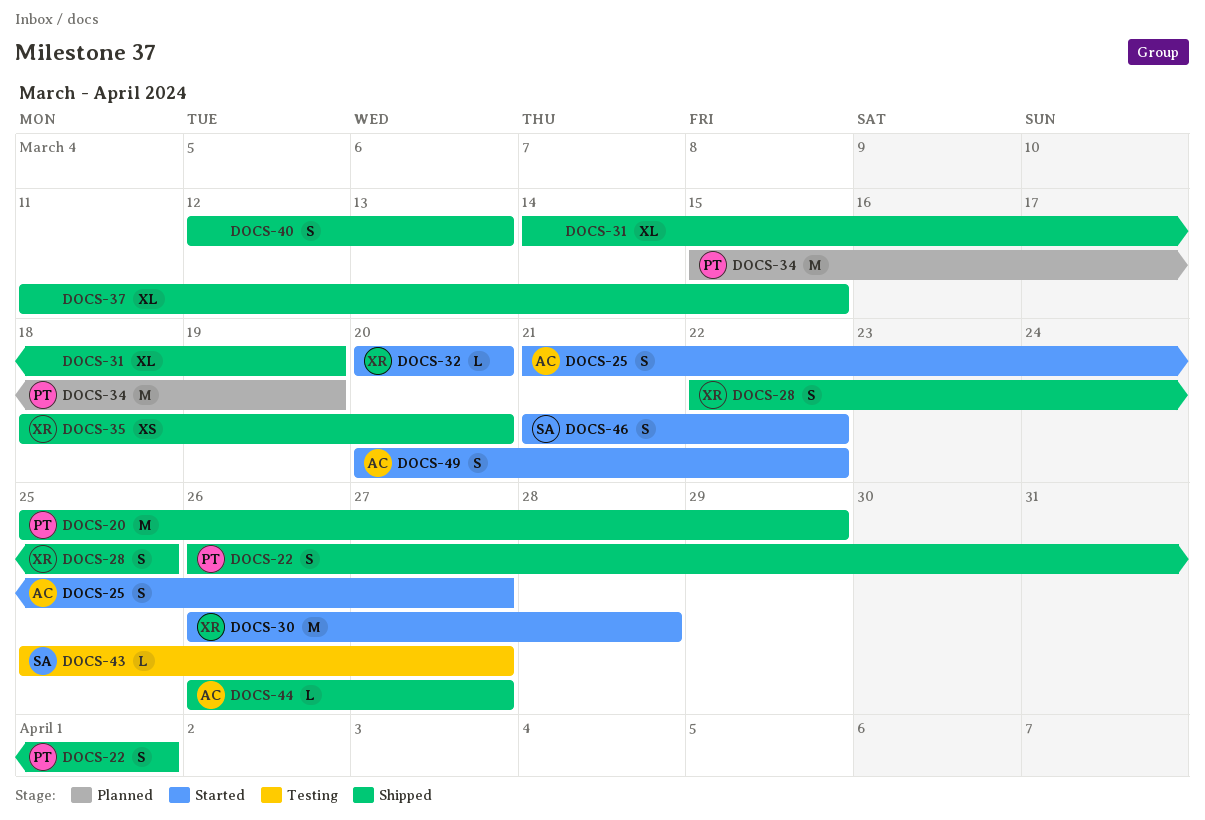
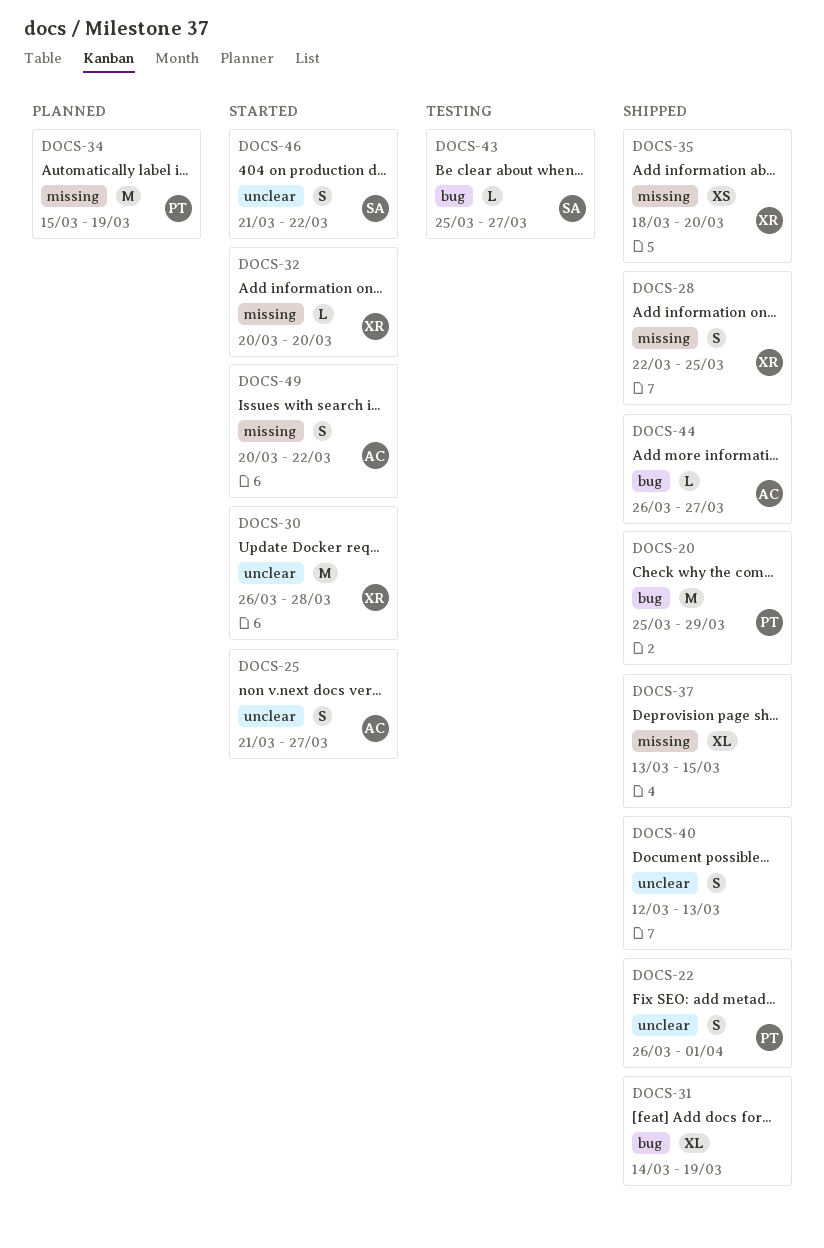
DOCS-37, start: Mar 11 -> Mar 13

